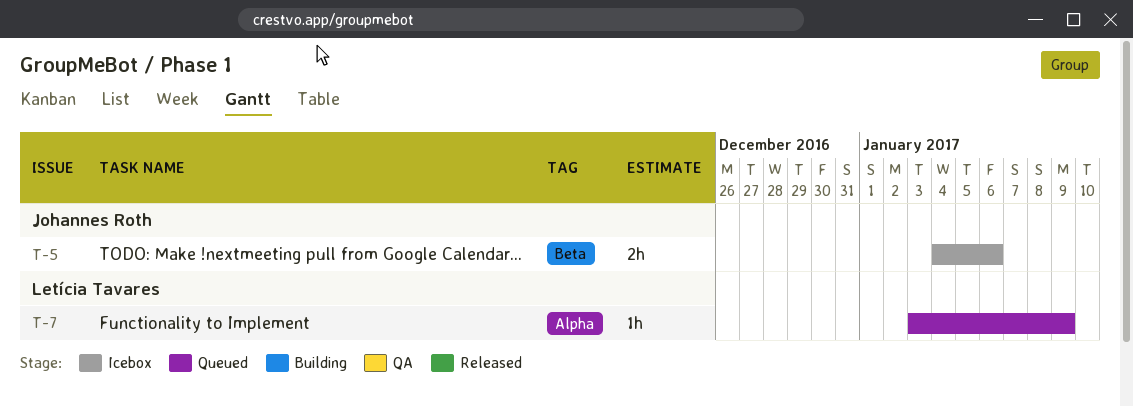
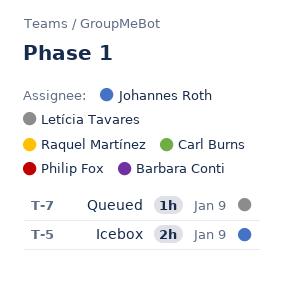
T-5, due: Jan 6 -> Jan 9

